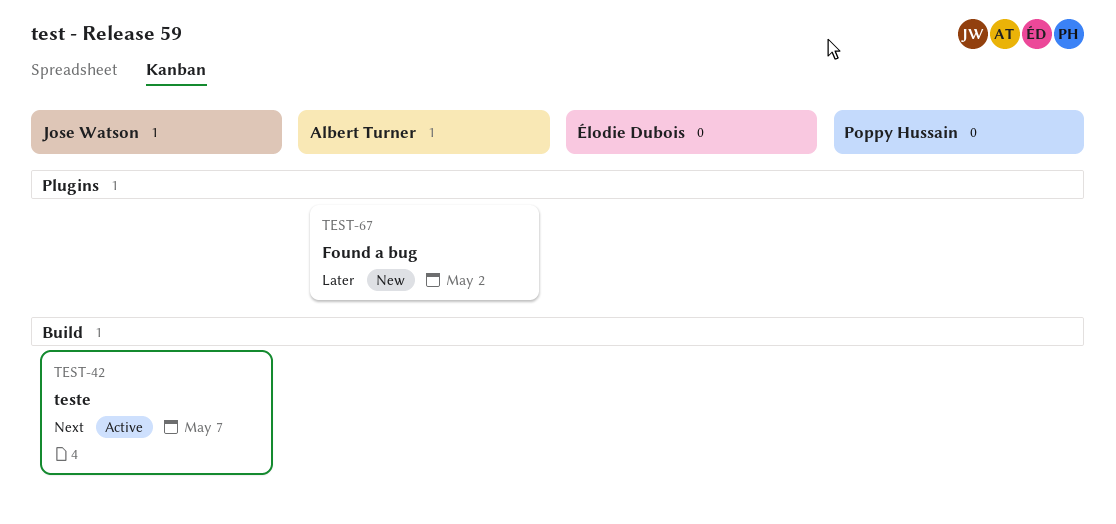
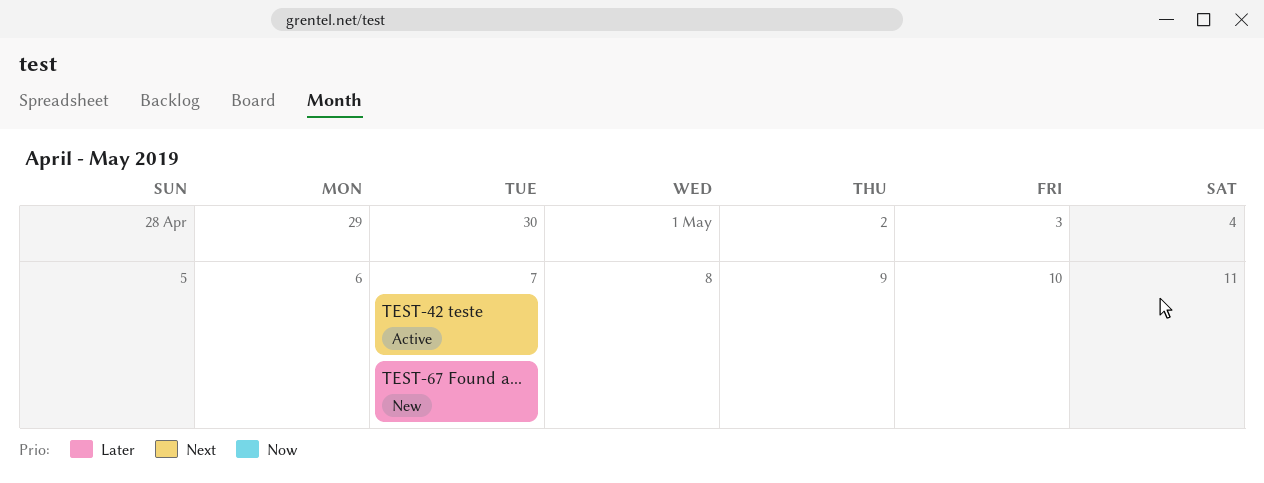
TEST-67, due: May 2 -> May 7

